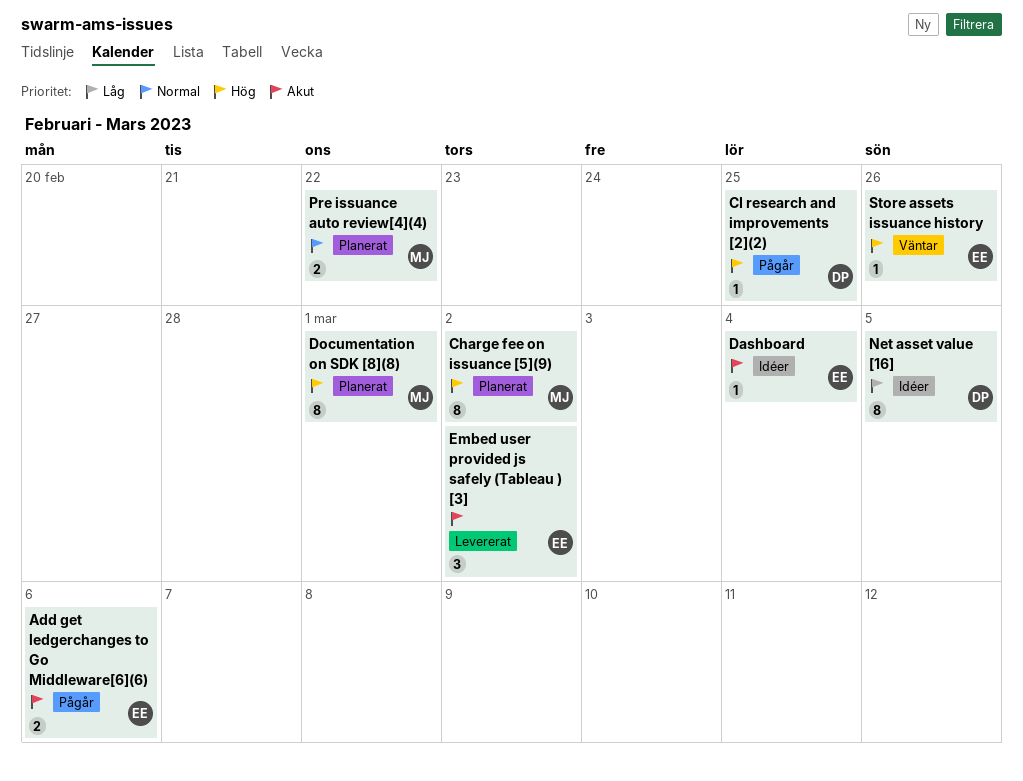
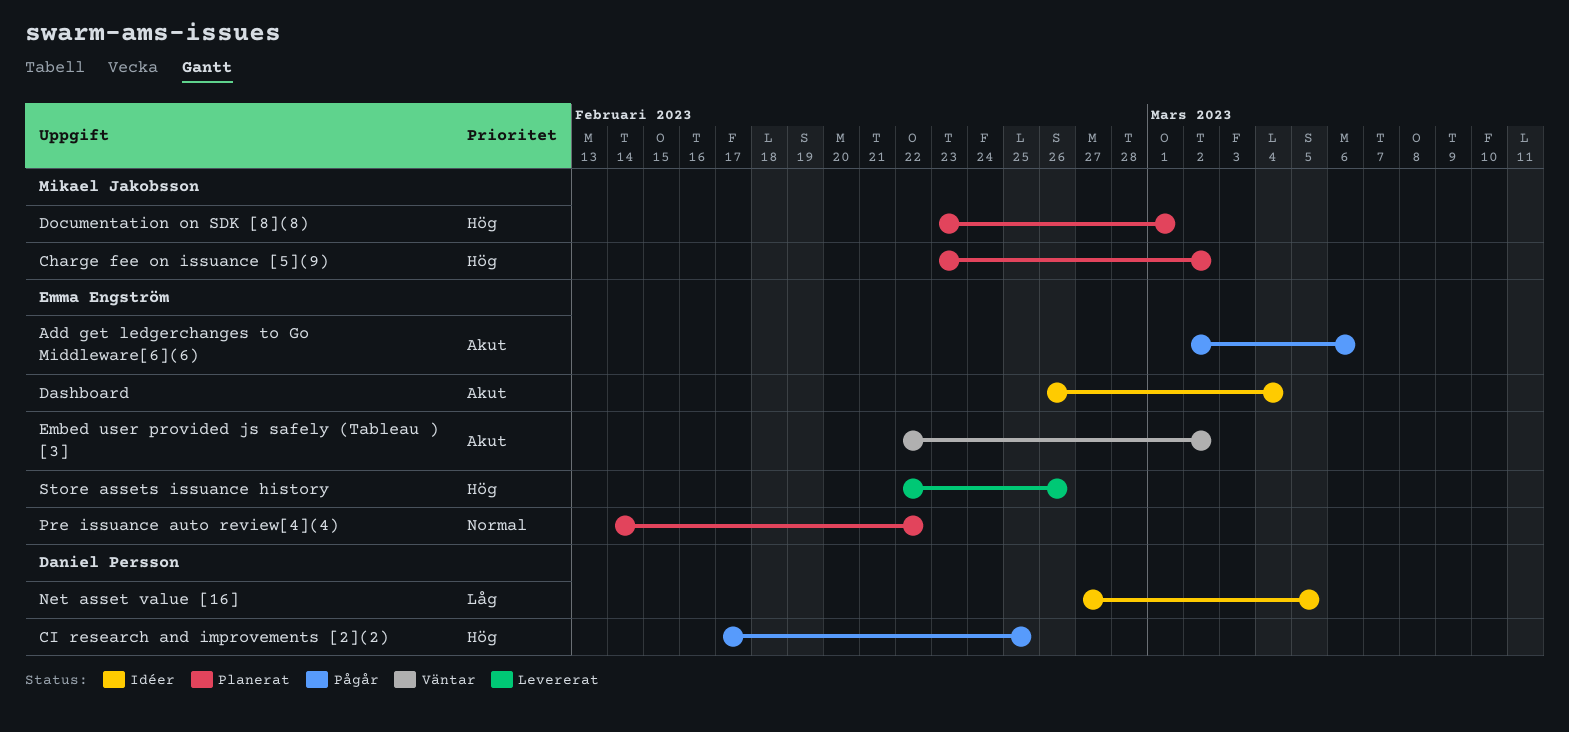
Embed user provided js safely (Tableau ) [3], status: Levererat -> Väntar
Pre issuance auto review[4](4), owner: Mikael Jakobsson -> Emma Engström
Store assets issuance history, status: Väntar -> Levererat

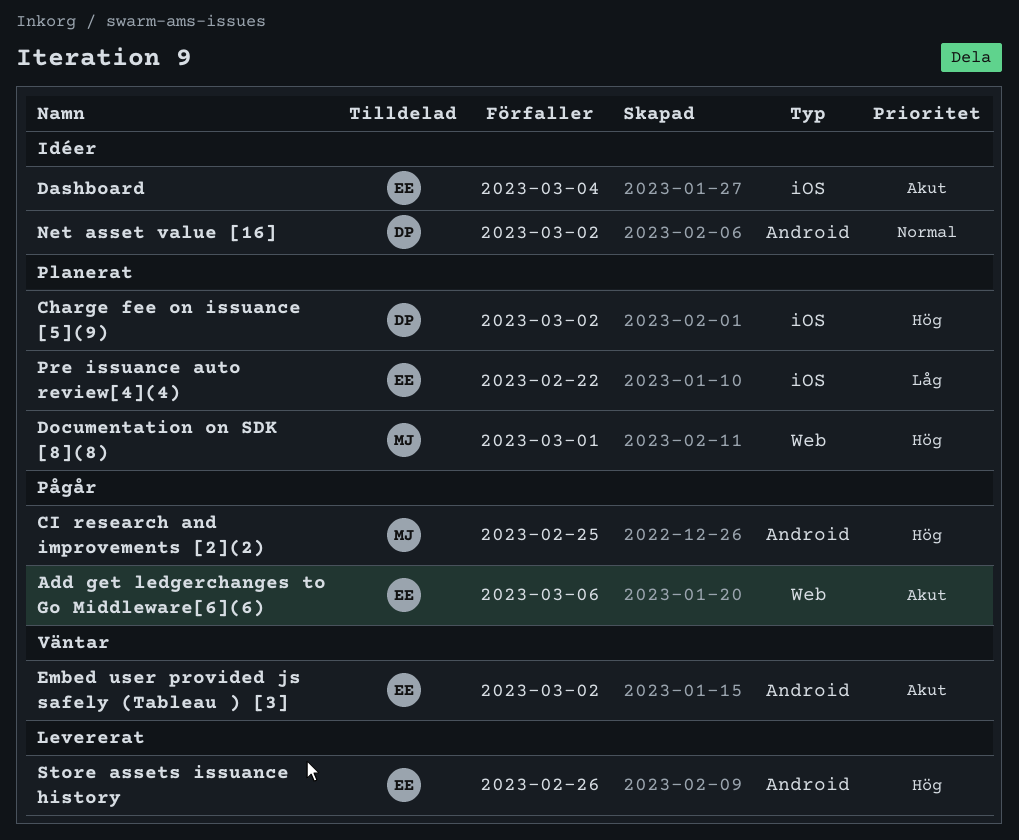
Charge fee on issuance [5](9), owner: Mikael Jakobsson -> Daniel Persson
CI research and improvements [2](2), owner: Daniel Persson -> Mikael Jakobsson
Net asset value [16], priority: Låg -> Normal
Net asset value [16], due: Mar 5 -> Mar 2
Pre issuance auto review[4](4), priority: Normal -> Låg

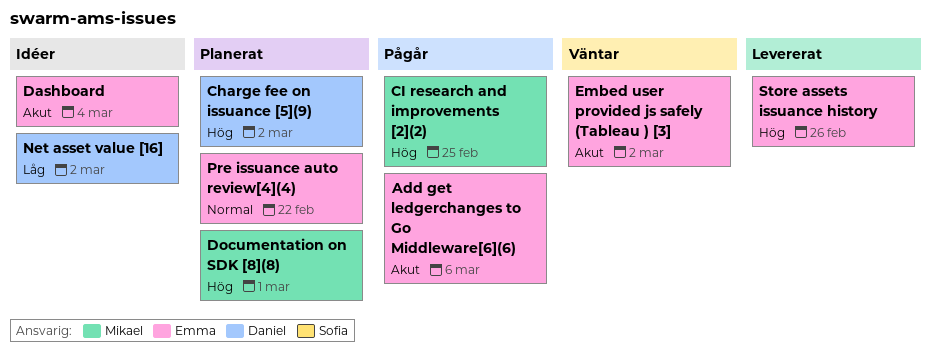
Net asset value [16], priority: Normal -> Låg
Pre issuance auto review[4](4), priority: Låg -> Normal

